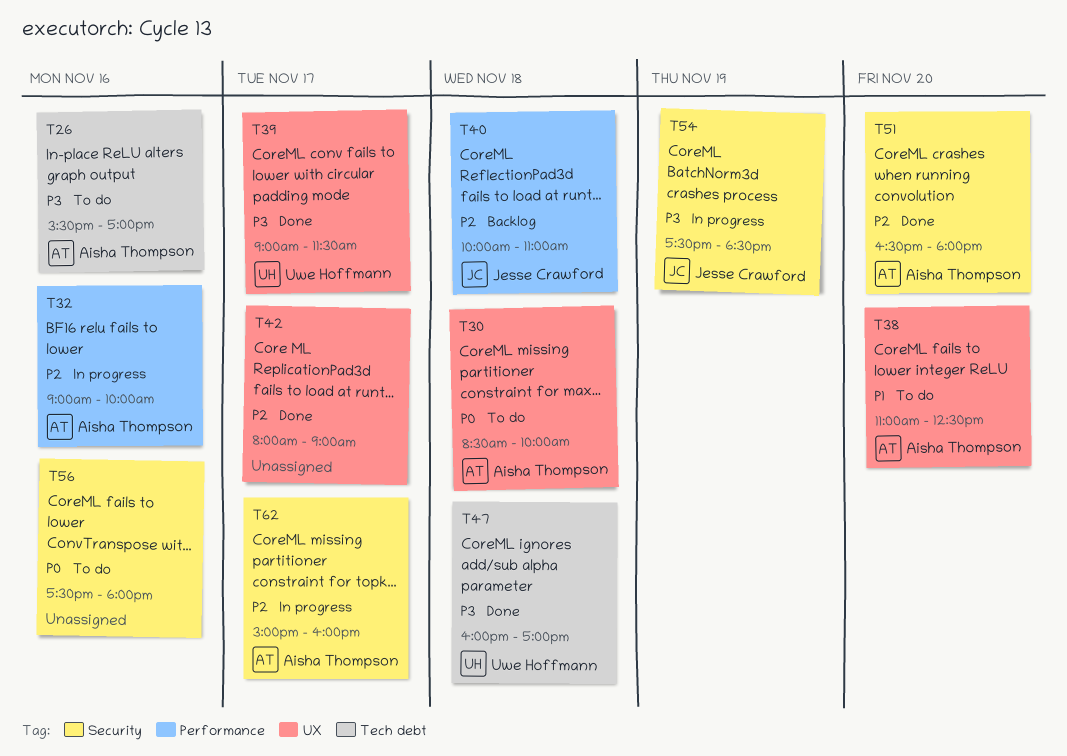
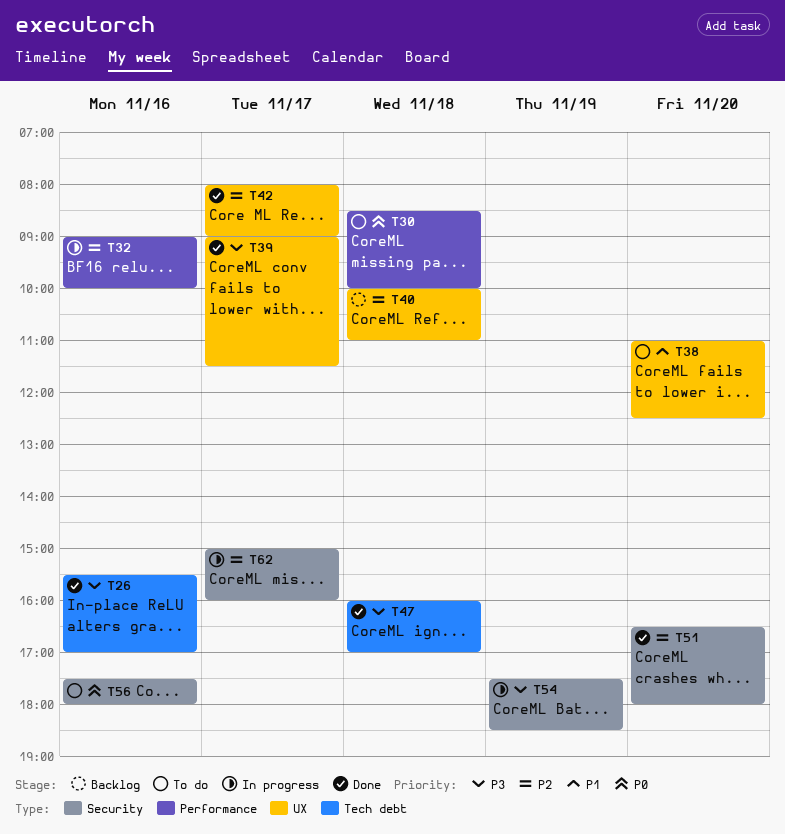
T26, status: To do -> Done
T30, label: UX -> Performance
T40, label: Performance -> UX

